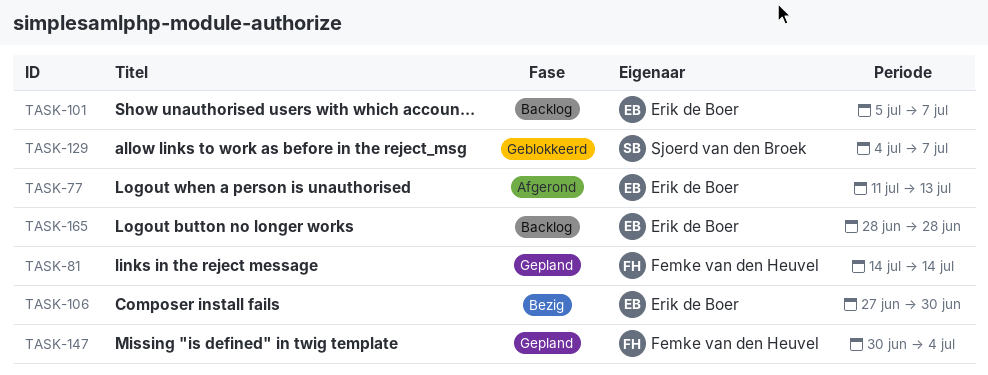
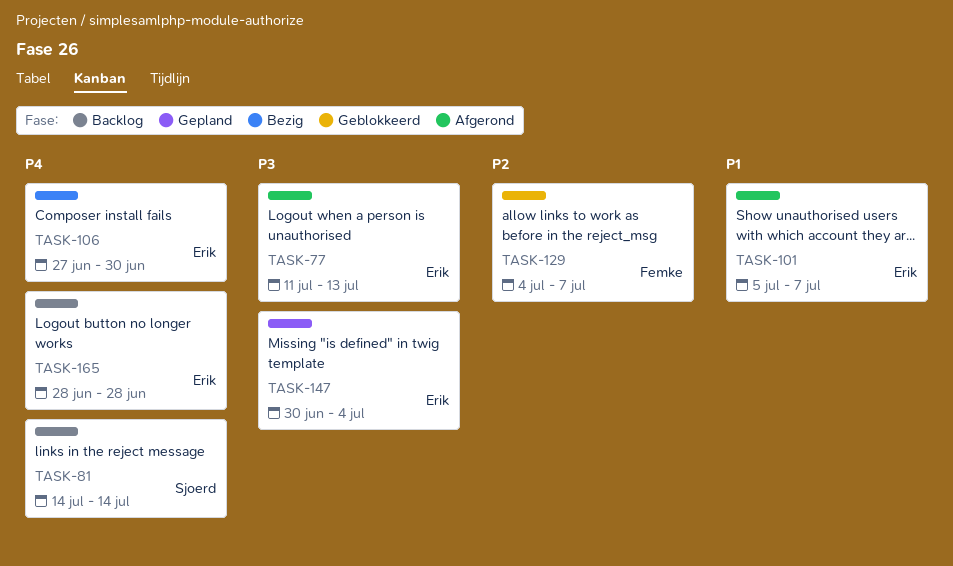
TASK-81, status: Gepland -> Backlog
TASK-81, owner: Femke van den Heuvel -> Sjoerd van den Broek
TASK-101, status: Backlog -> Afgerond
TASK-129, owner: Sjoerd van den Broek -> Femke van den Heuvel
TASK-147, owner: Femke van den Heuvel -> Erik de Boer

